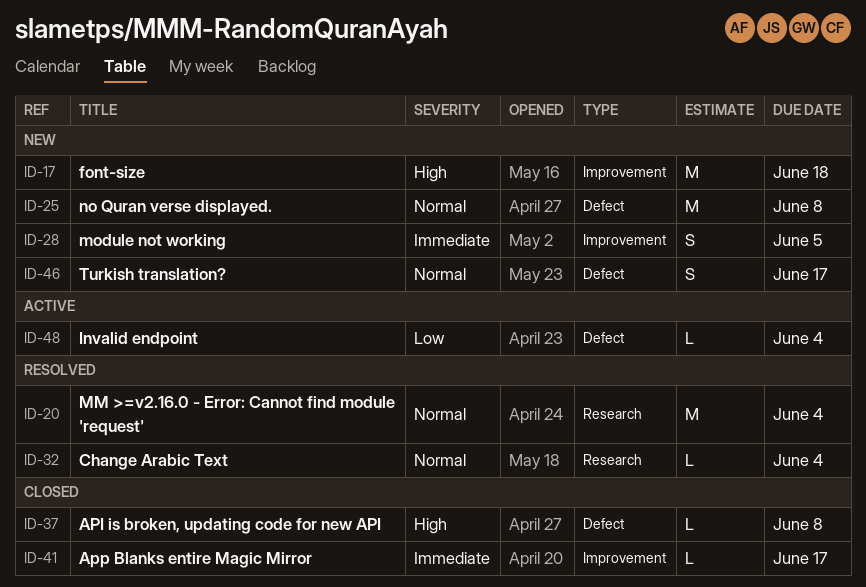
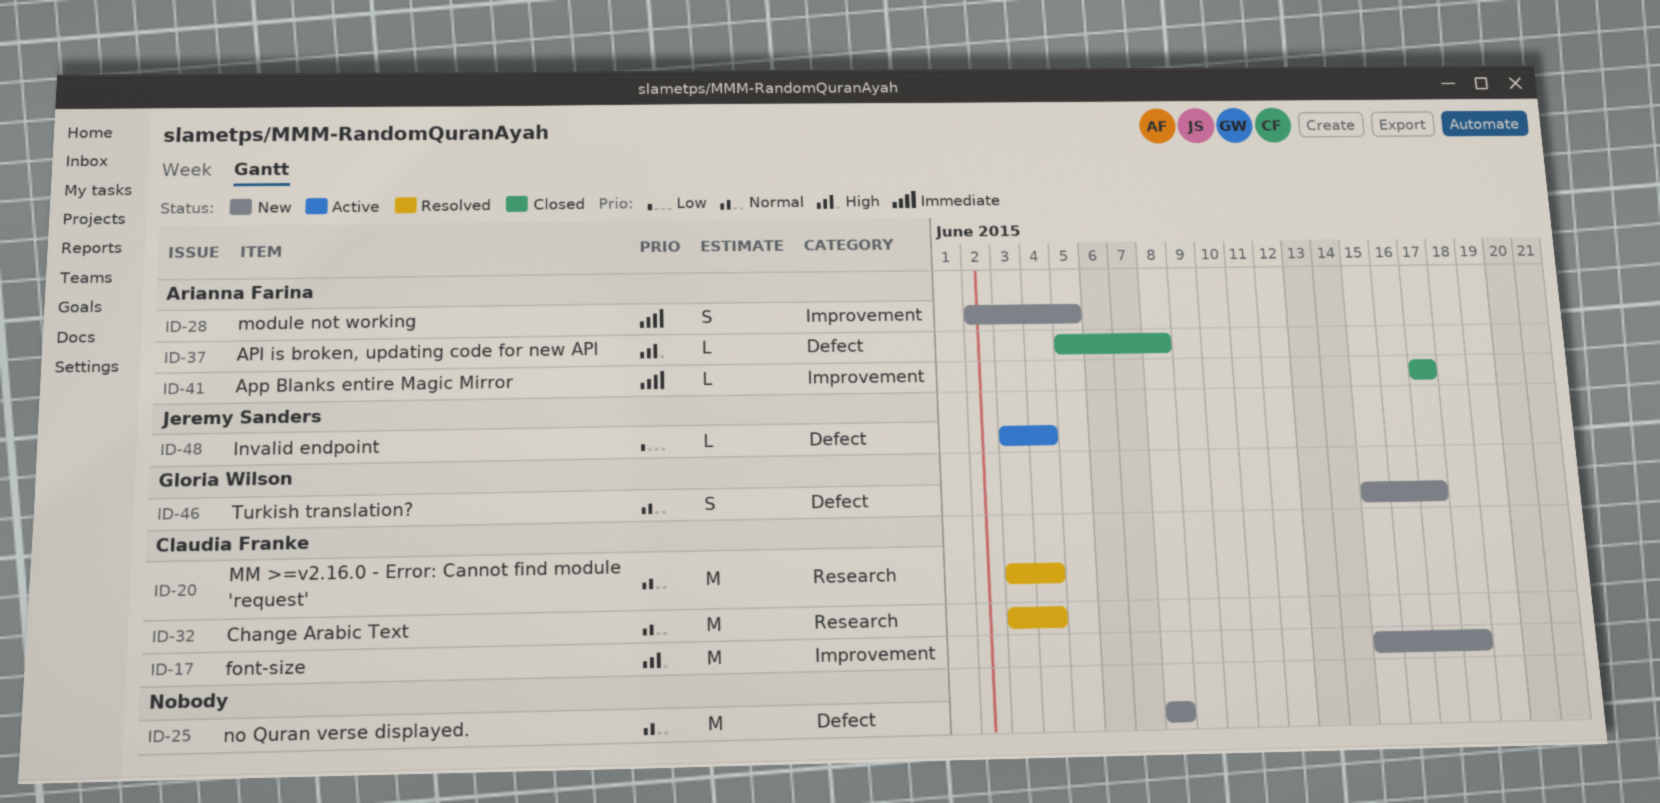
ID-32, estimate: L -> M

